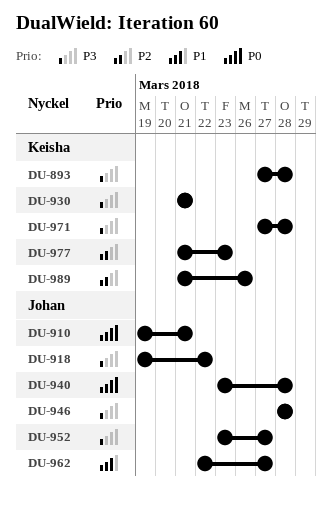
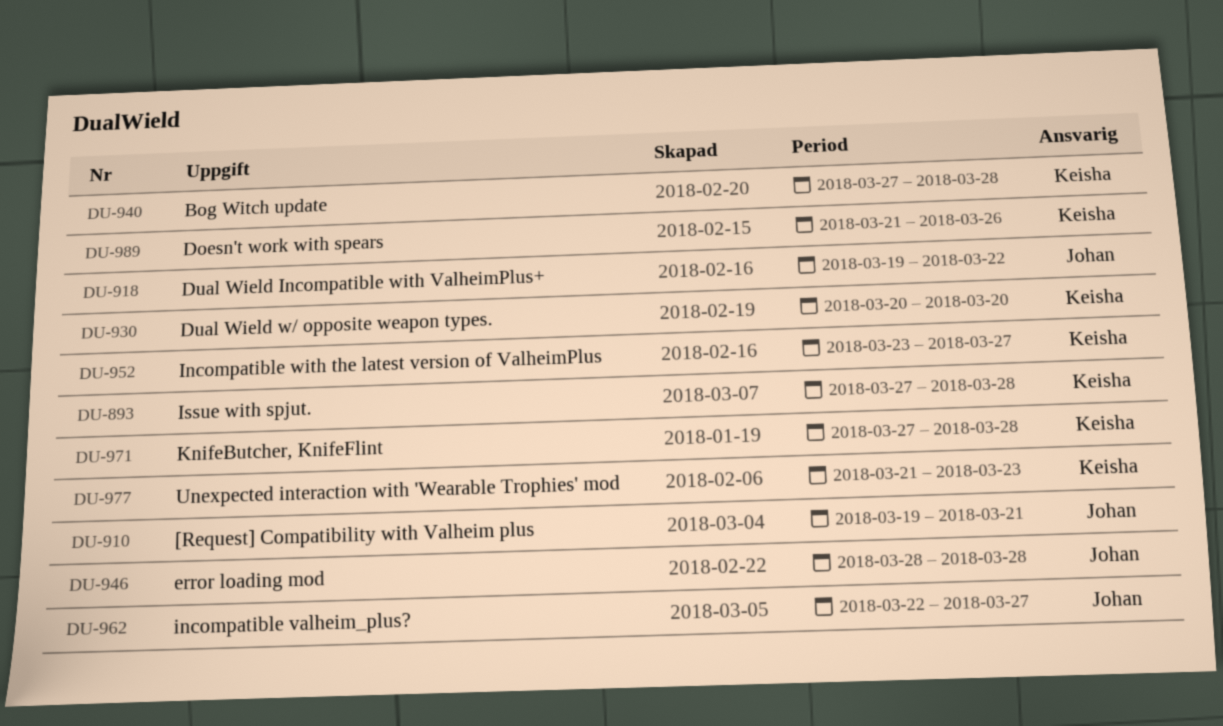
DU-930, start: Mar 21 -> Mar 20
DU-930, due: Mar 21 -> Mar 20
DU-940, owner: Johan -> Keisha
DU-940, start: Mar 23 -> Mar 27
DU-952, owner: Johan -> Keisha

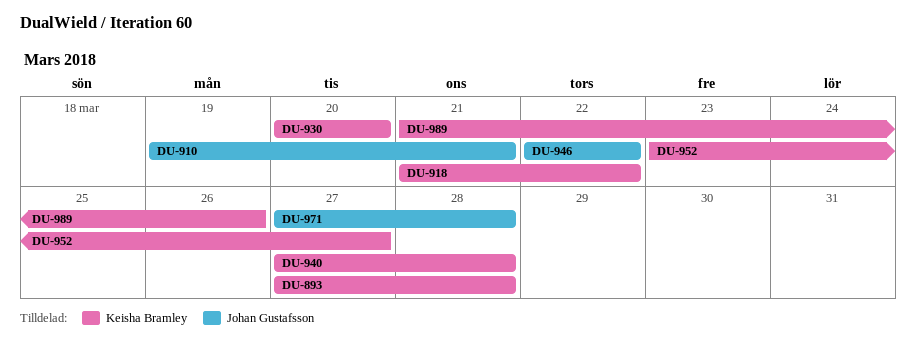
DU-918, owner: Johan Gustafsson -> Keisha Bramley
DU-918, start: Mar 19 -> Mar 21
DU-946, start: Mar 28 -> Mar 22
DU-946, due: Mar 28 -> Mar 22
DU-962: present -> none
DU-971, owner: Keisha Bramley -> Johan Gustafsson
DU-977: present -> none

